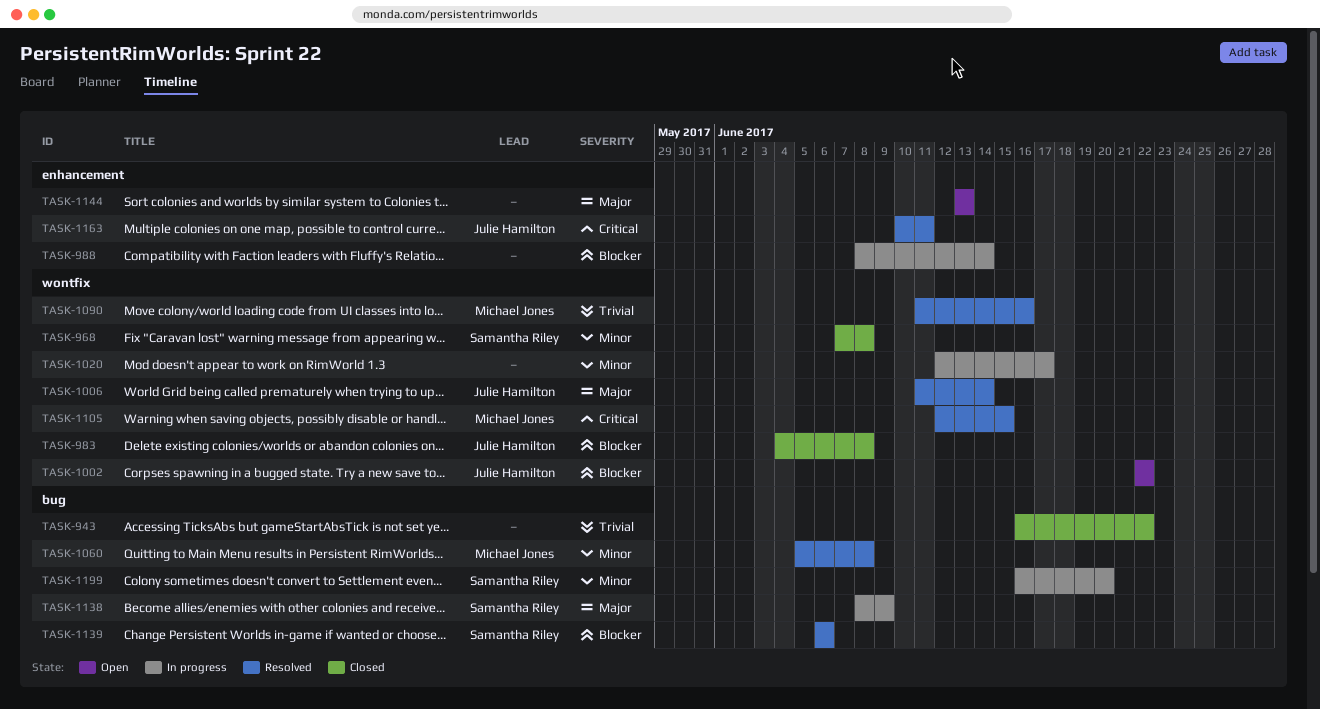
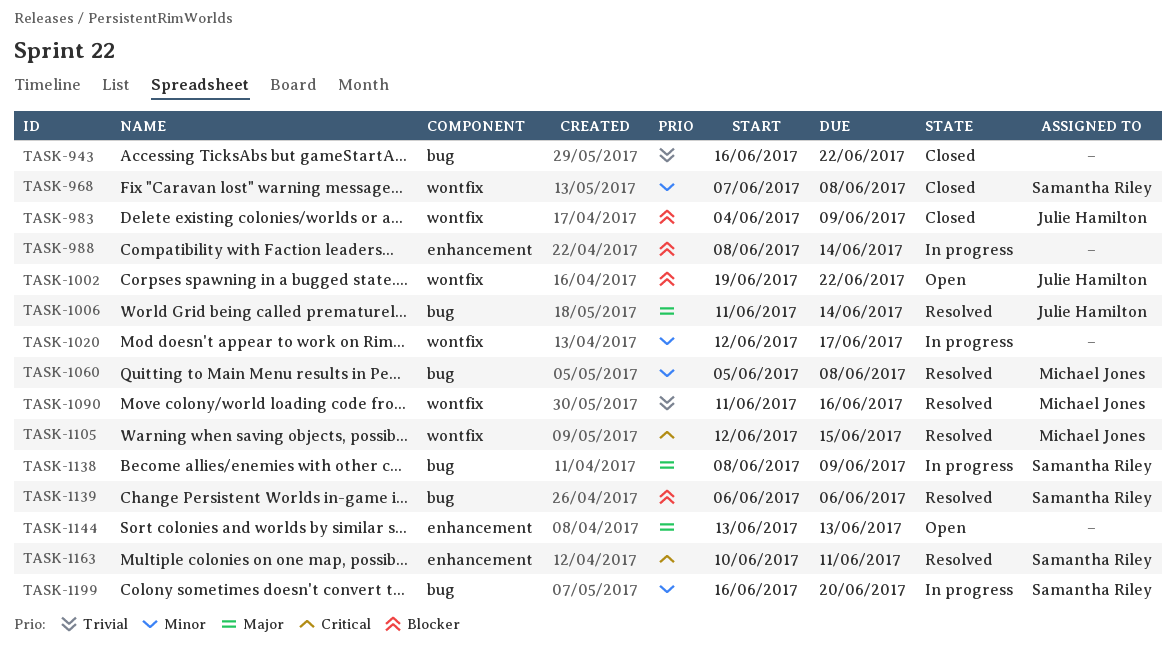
TASK-983, due: Jun 8 -> Jun 9
TASK-1002, start: Jun 22 -> Jun 19
TASK-1006, label: wontfix -> bug
TASK-1163, owner: Julie Hamilton -> Samantha Riley

